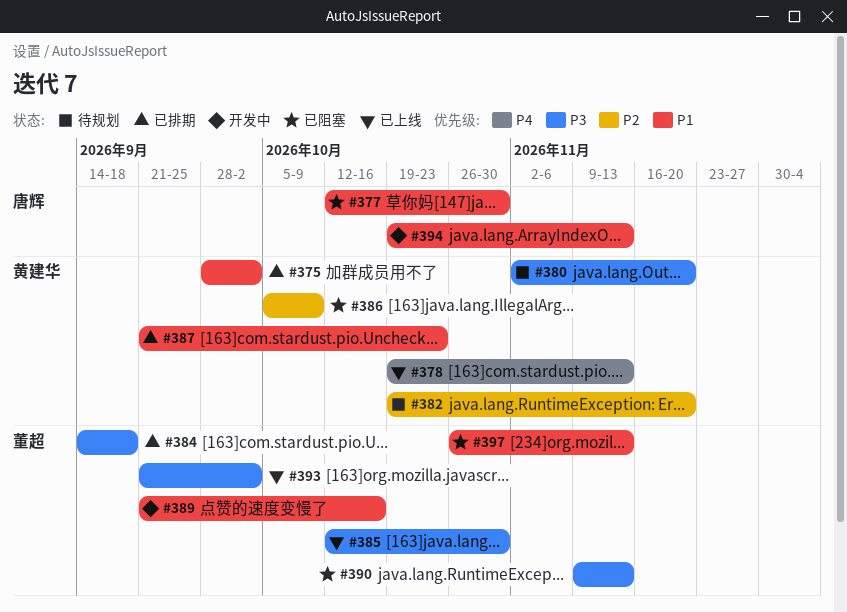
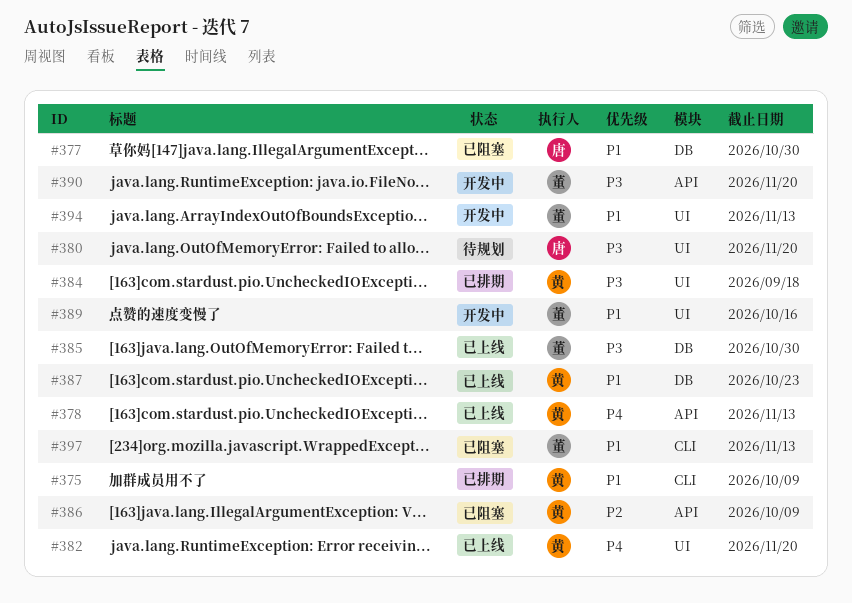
#375, due: Oct 2 -> Oct 9
#380, owner: 黄建华 -> 唐辉
#382, status: 待规划 -> 已上线
#382, priority: P2 -> P4
#384, owner: 董超 -> 黄建华
#387, status: 已排期 -> 已上线
#390, status: 已阻塞 -> 开发中
#390, due: Nov 13 -> Nov 20
#393: present -> none
#394, owner: 唐辉 -> 董超

